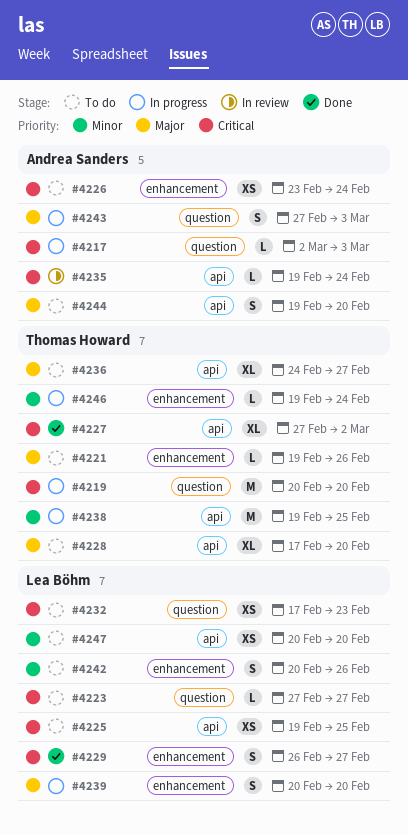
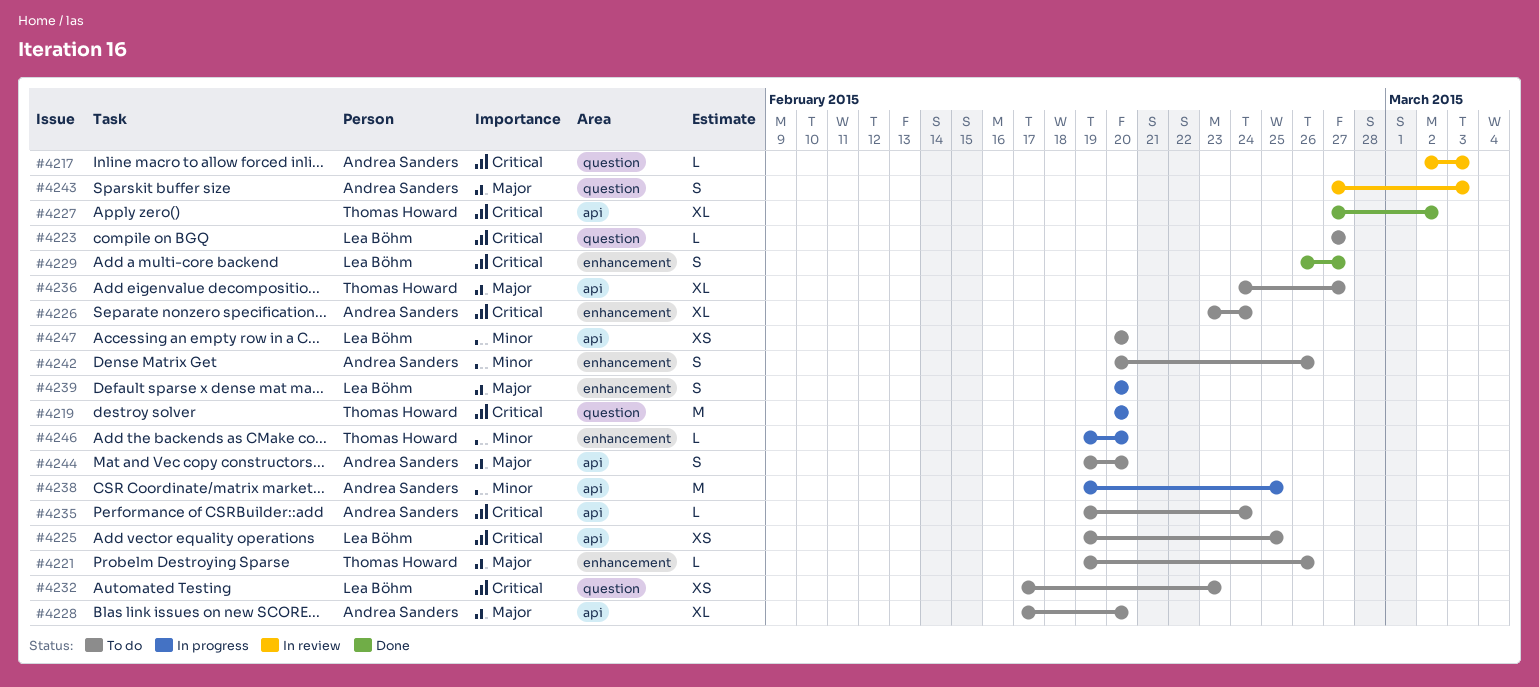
#4217, status: In progress -> In review
#4226, estimate: XS -> XL
#4228, owner: Thomas Howard -> Andrea Sanders
#4235, status: In review -> To do
#4238, owner: Thomas Howard -> Andrea Sanders
#4242, owner: Lea Böhm -> Andrea Sanders
#4243, status: In progress -> In review
#4246, due: Feb 24 -> Feb 20

